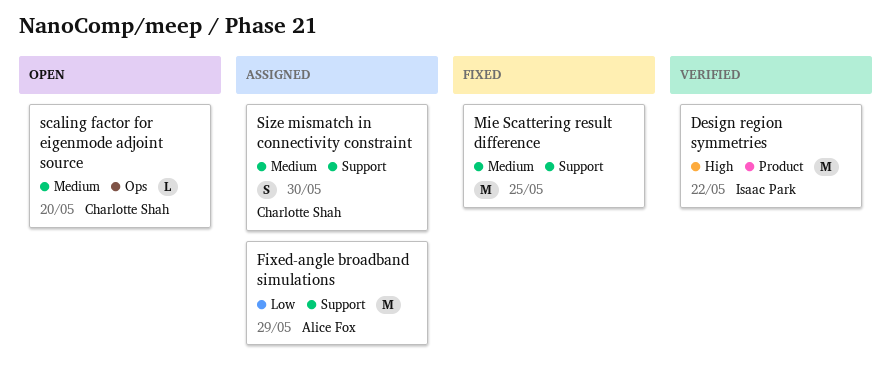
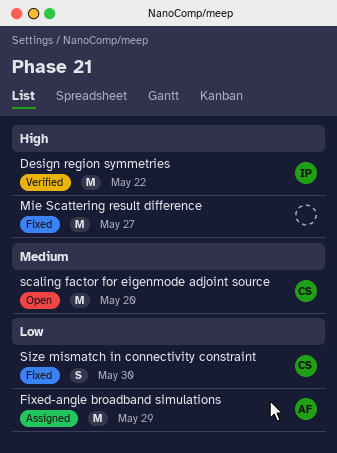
Mie Scattering result difference, priority: Medium -> High
Mie Scattering result difference, due: May 25 -> May 27
scaling factor for eigenmode adjoint source, estimate: L -> M
Size mismatch in connectivity constraint, status: Assigned -> Fixed
Size mismatch in connectivity constraint, priority: Medium -> Low

